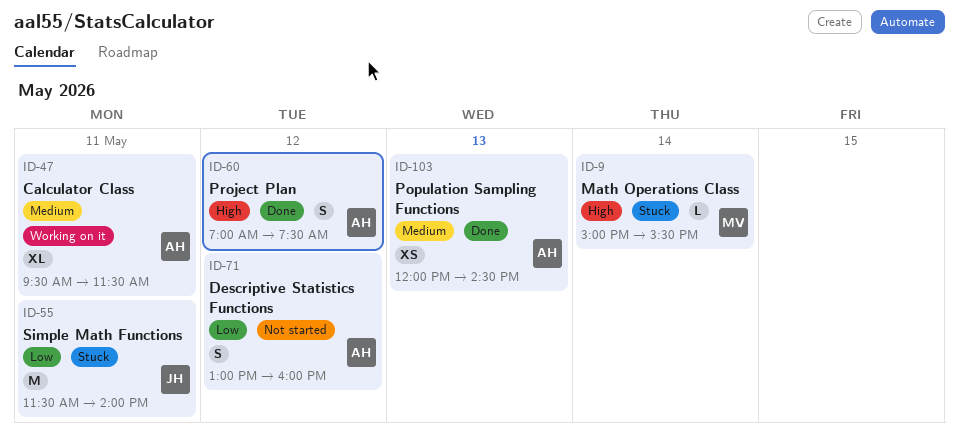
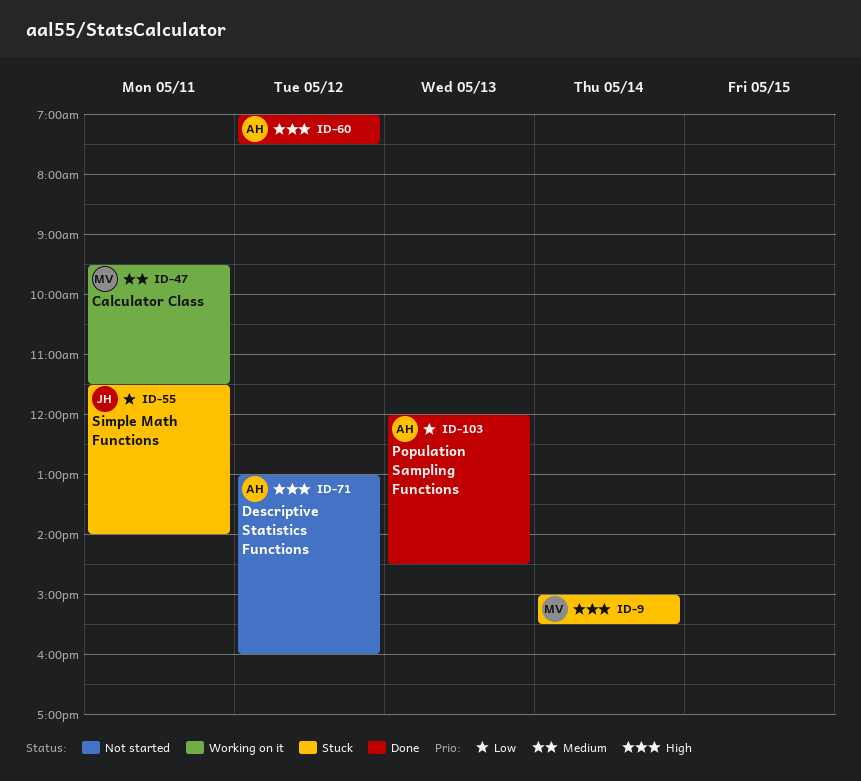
ID-47, owner: AH -> MV
ID-71, priority: Low -> High
ID-103, priority: Medium -> Low

